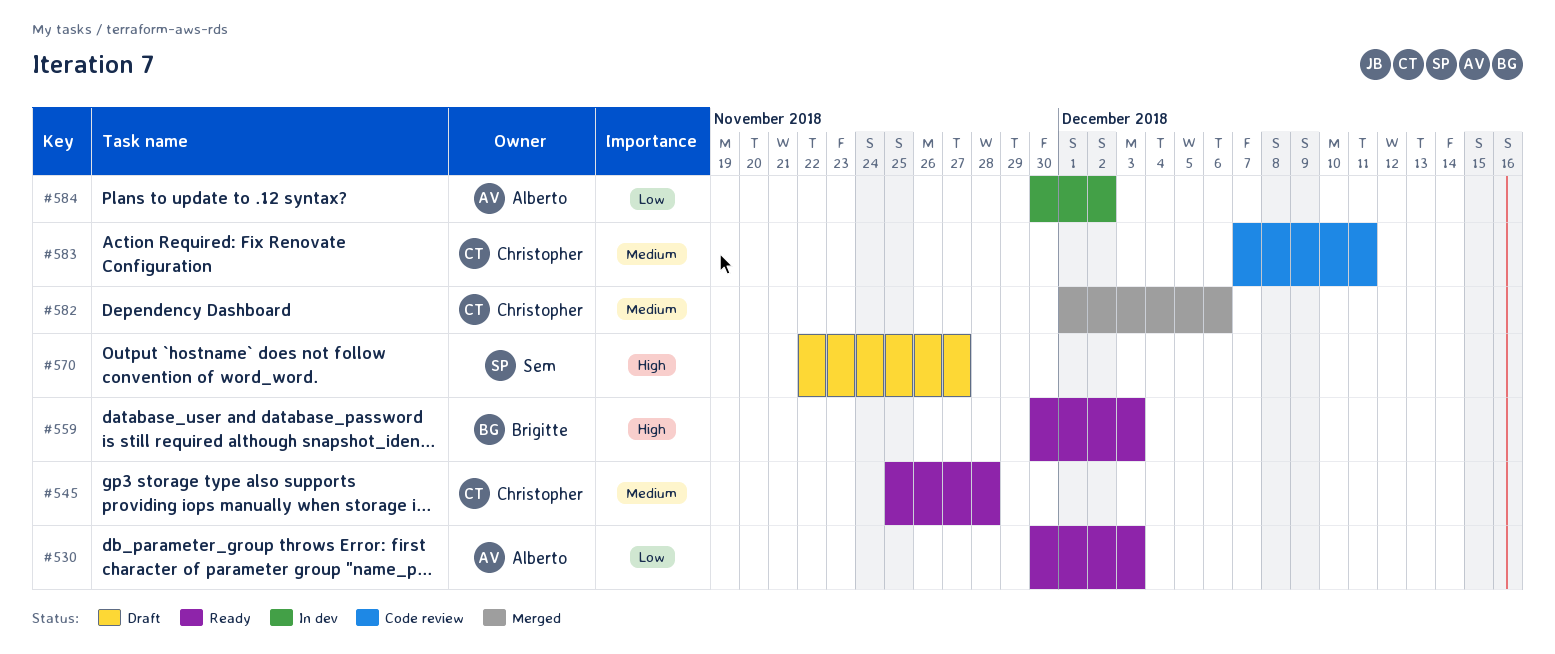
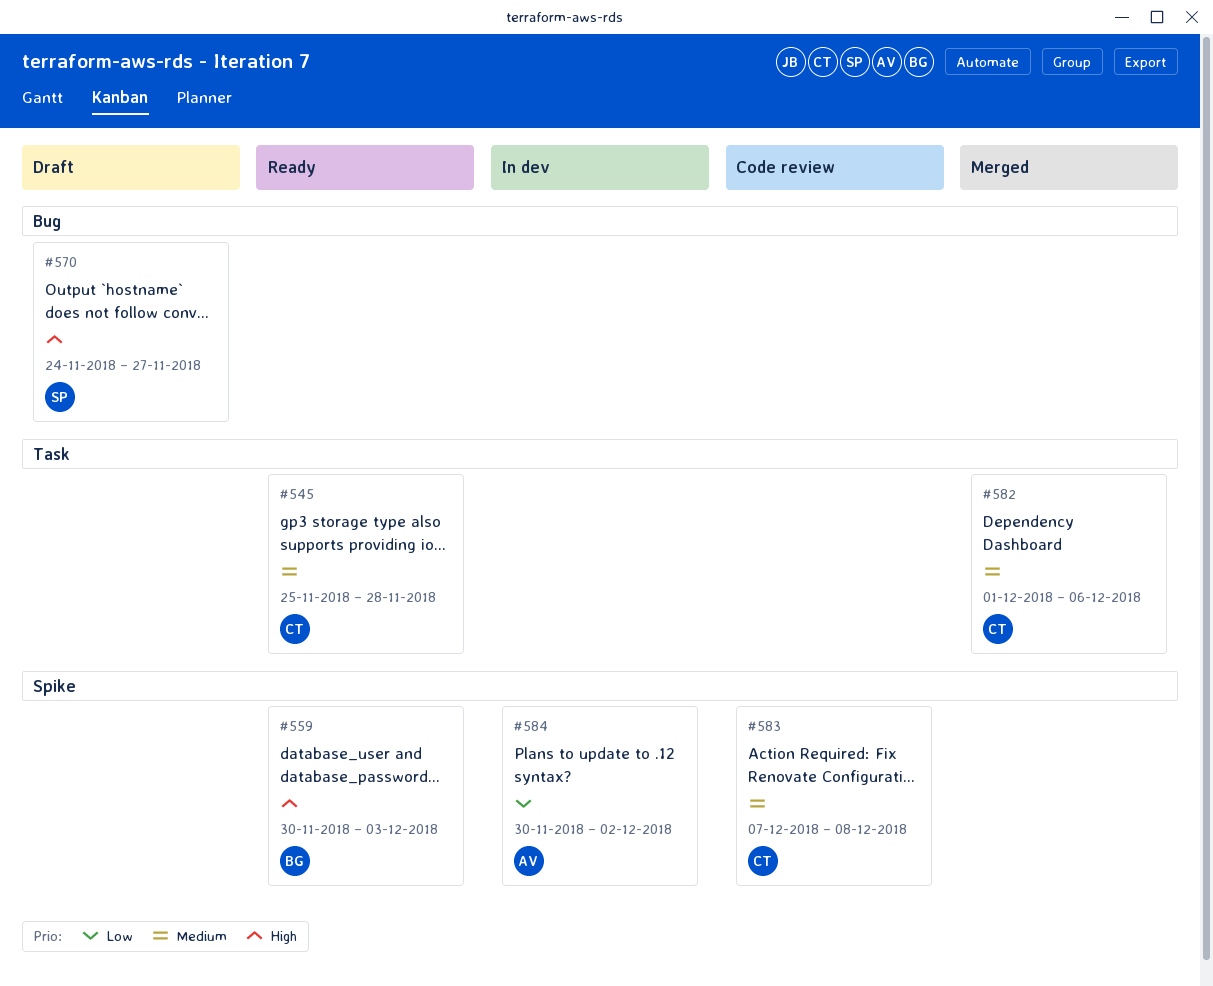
#530: present -> none
#570, start: Nov 22 -> Nov 24
#583, due: Dec 11 -> Dec 8

